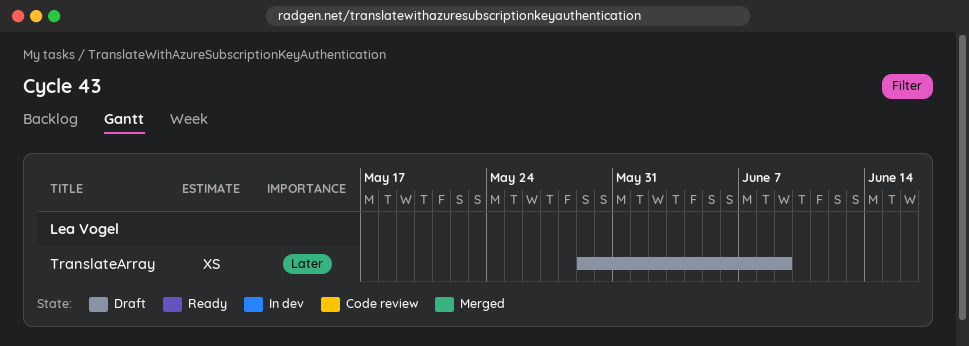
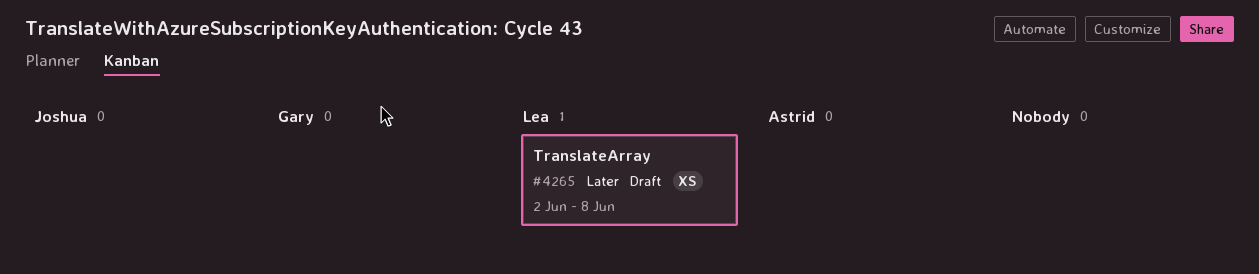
TranslateArray, start: May 29 -> Jun 2
TranslateArray, due: Jun 9 -> Jun 8

